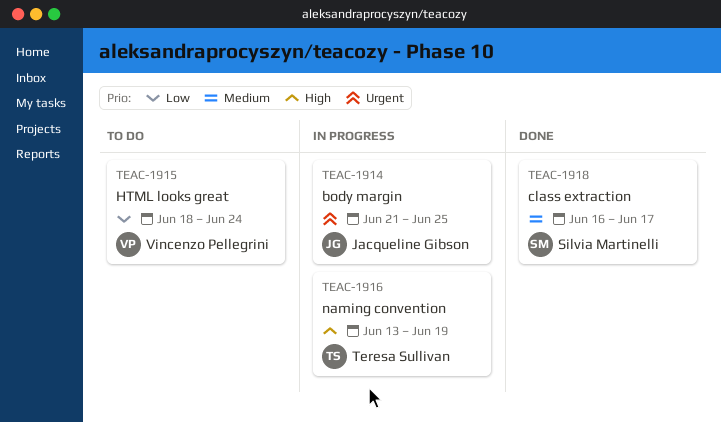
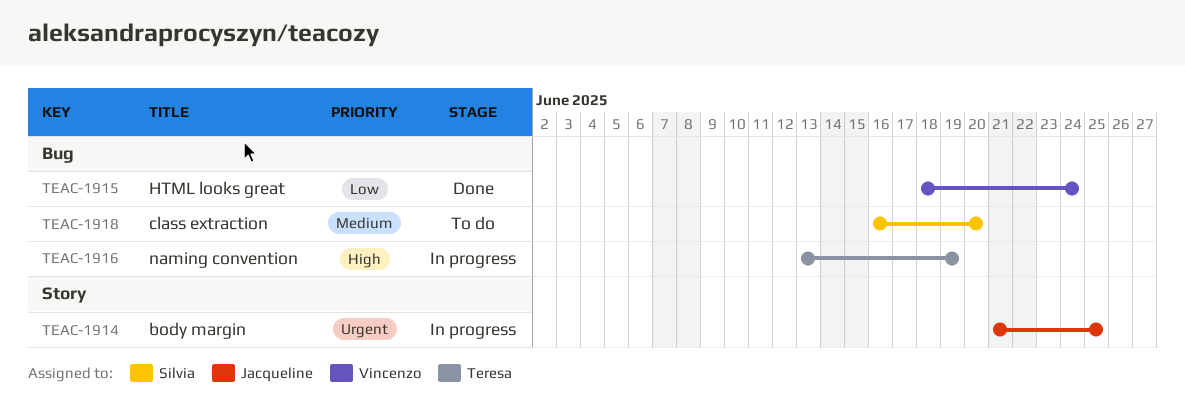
TEAC-1915, status: To do -> Done
TEAC-1918, status: Done -> To do
TEAC-1918, due: Jun 17 -> Jun 20

